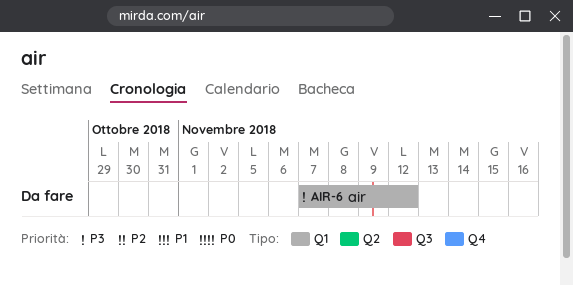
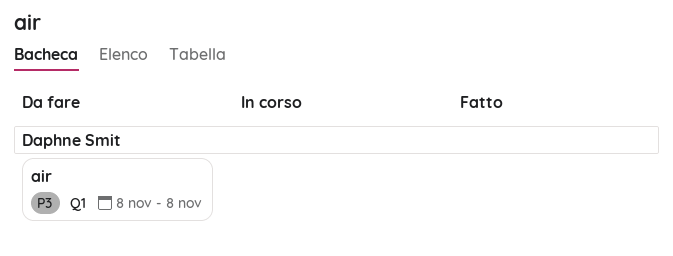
air, start: Nov 7 -> Nov 8
air, due: Nov 12 -> Nov 8

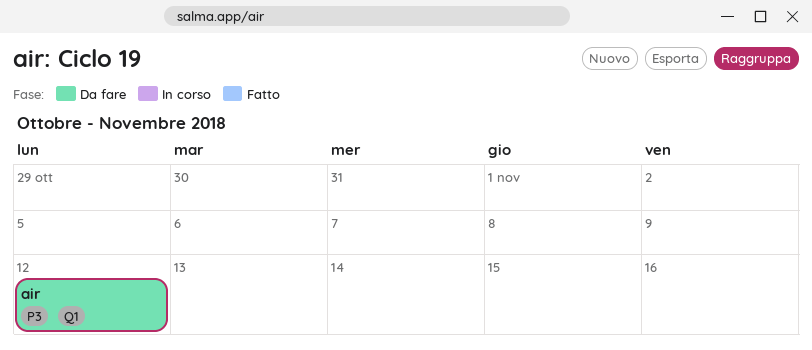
air, due: Nov 8 -> Nov 12

